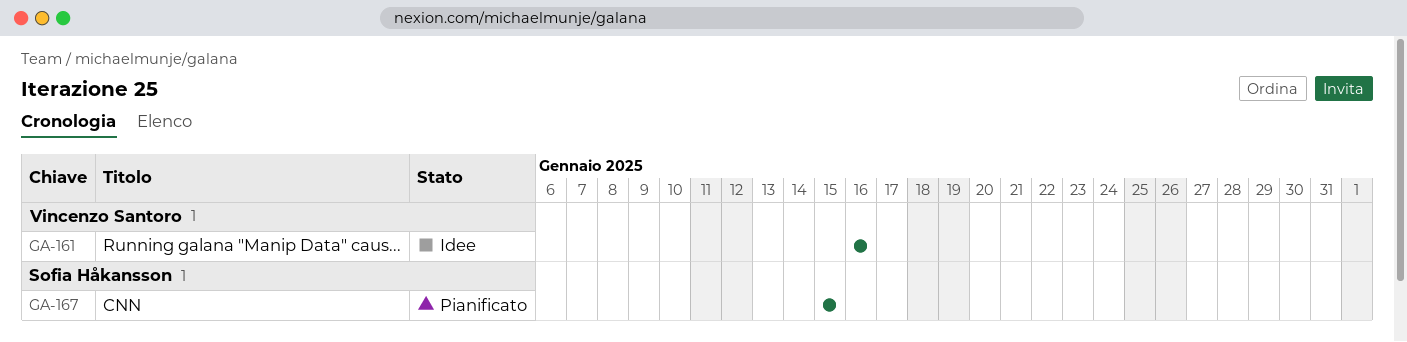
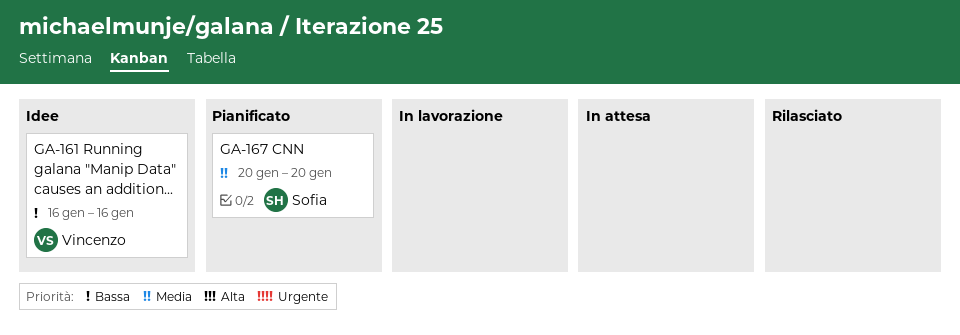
GA-167, start: Jan 15 -> Jan 20
GA-167, due: Jan 15 -> Jan 20

